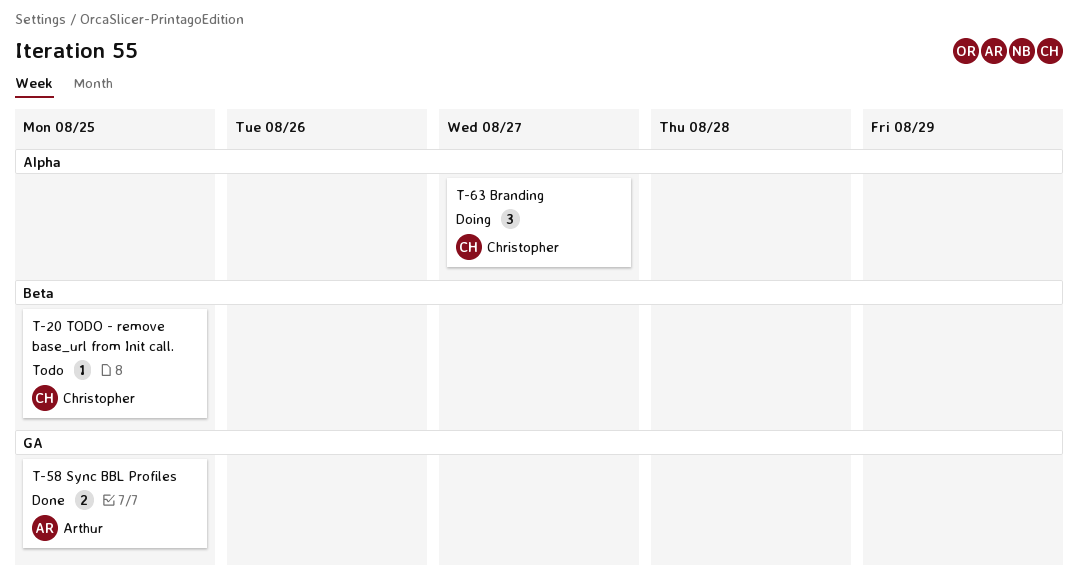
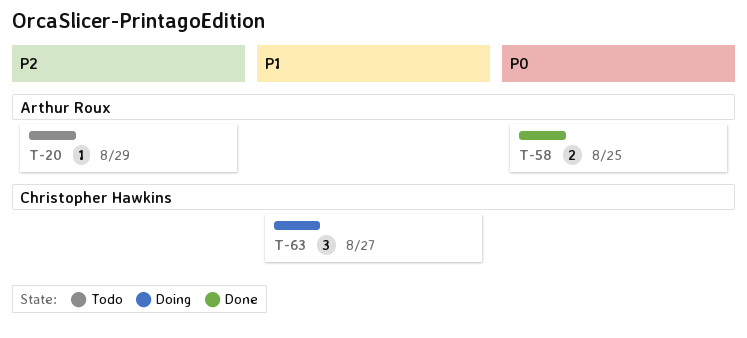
T-20, owner: Christopher Hawkins -> Arthur Roux
T-20, due: Aug 25 -> Aug 29

